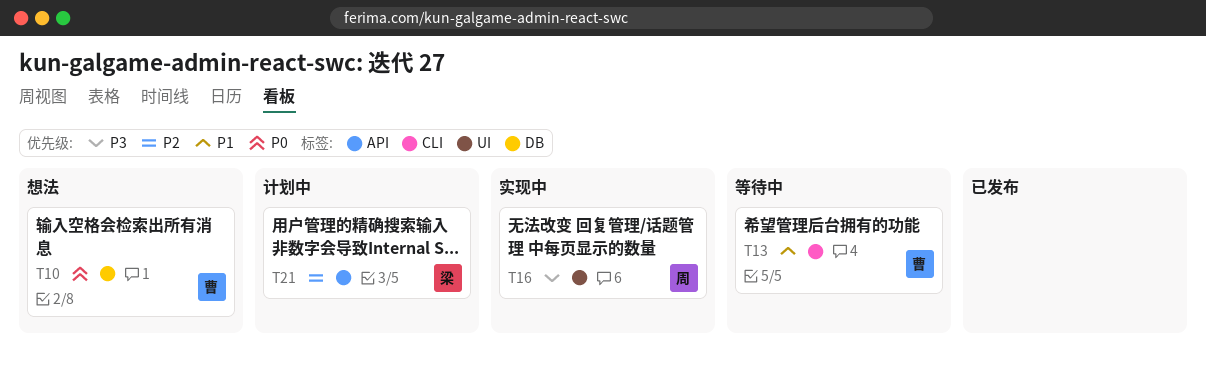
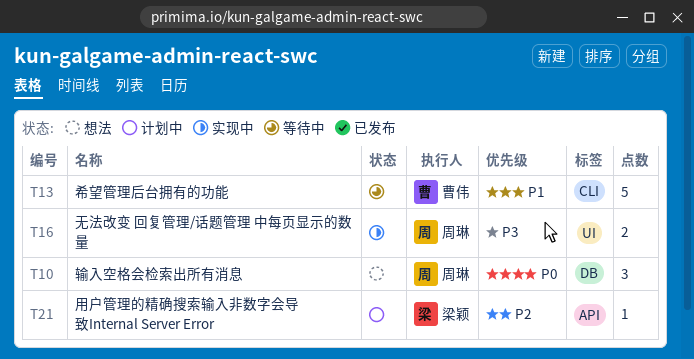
T10, owner: 曹伟 -> 周琳

